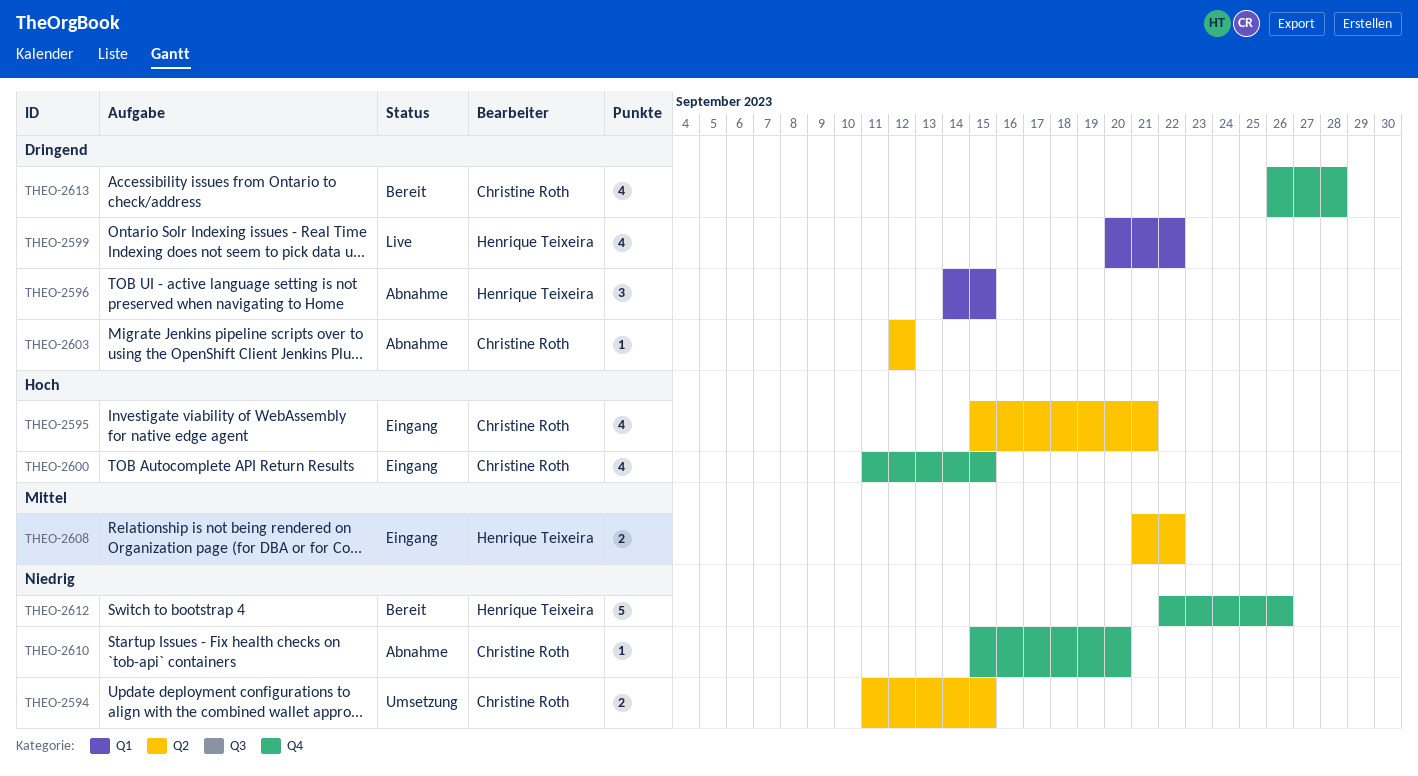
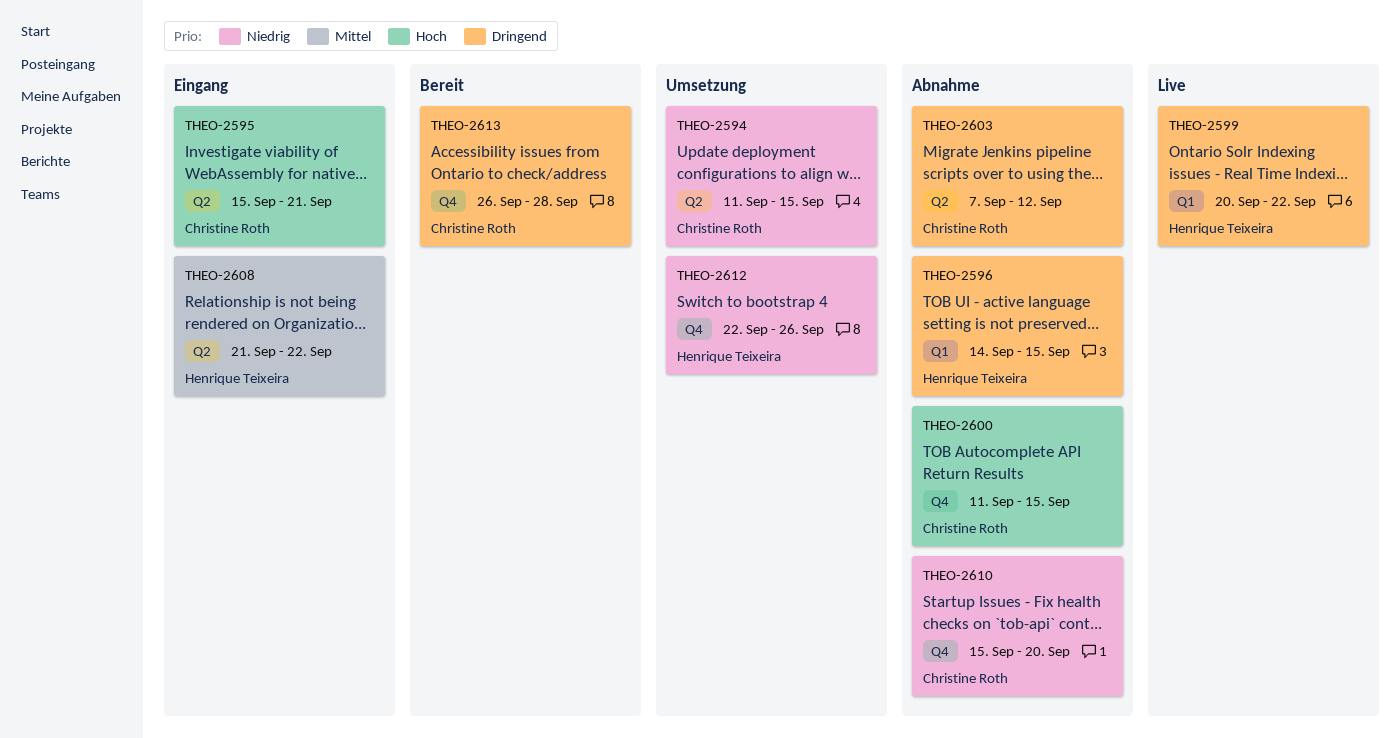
THEO-2600, status: Eingang -> Abnahme
THEO-2603, start: Sep 12 -> Sep 7
THEO-2612, status: Bereit -> Umsetzung

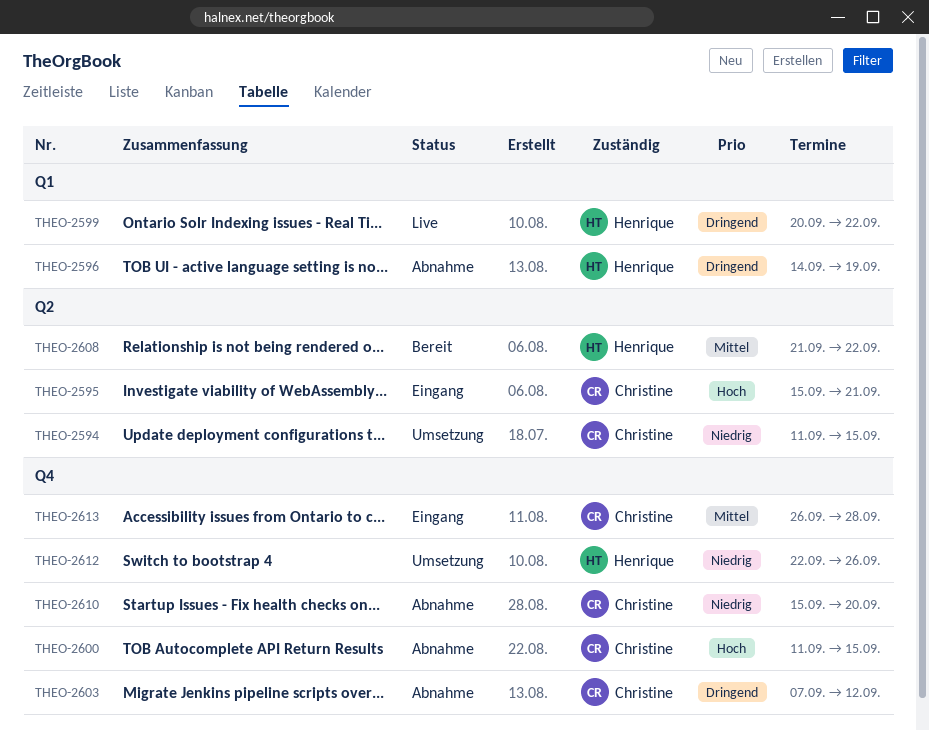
THEO-2596, due: Sep 15 -> Sep 19
THEO-2603, label: Q2 -> Q4
THEO-2608, status: Eingang -> Bereit
THEO-2613, status: Bereit -> Eingang
THEO-2613, priority: Dringend -> Mittel

